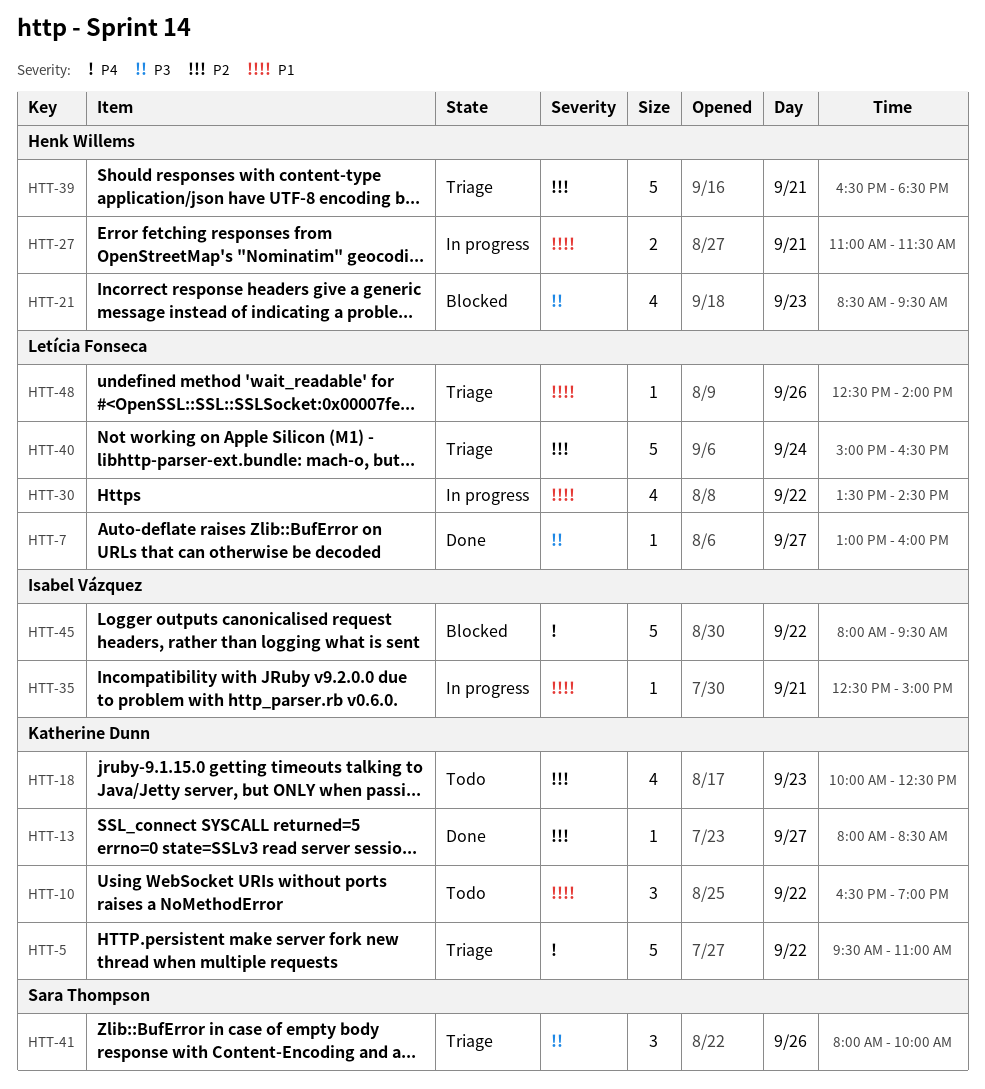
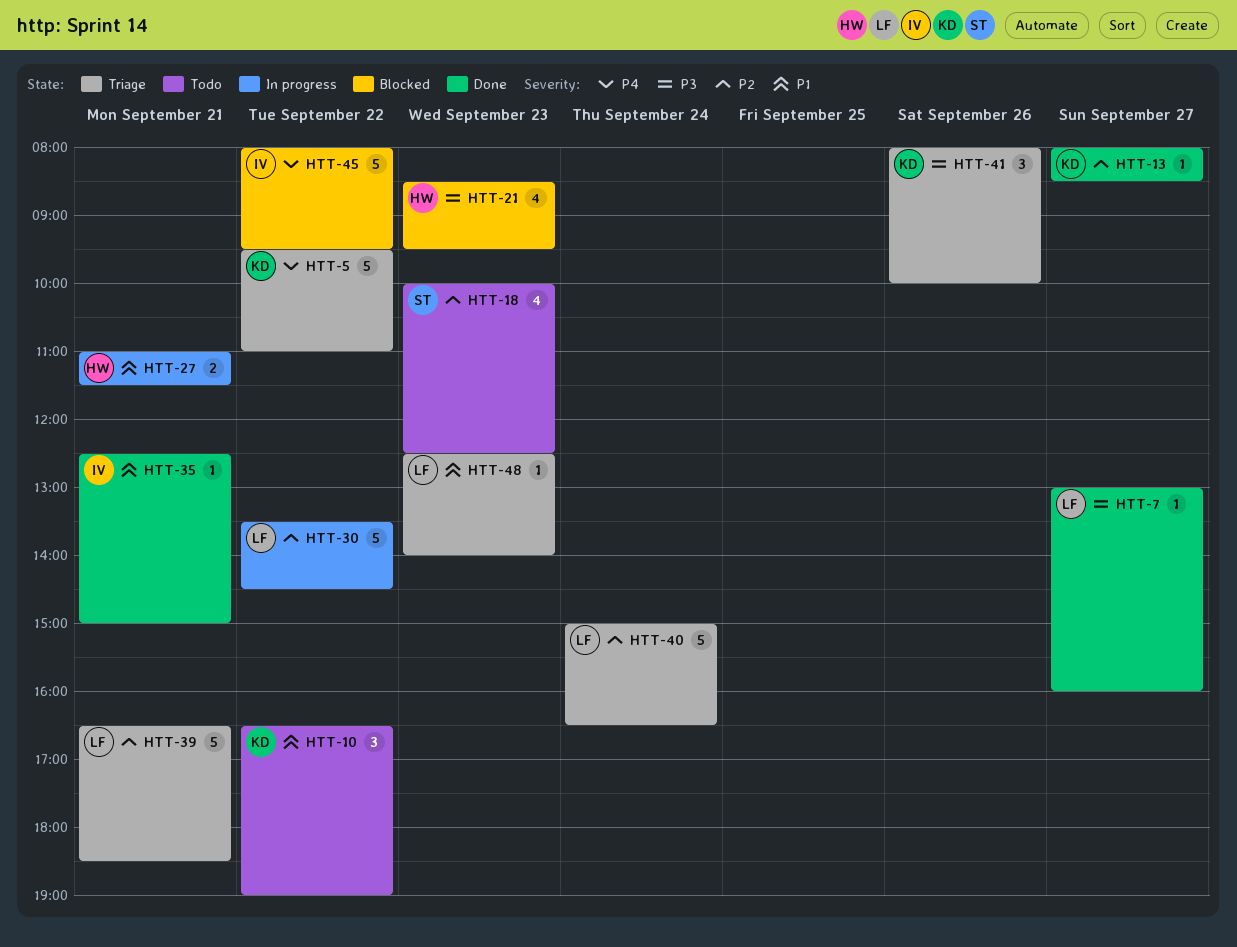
HTT-18, owner: Katherine Dunn -> Sara Thompson
HTT-30, priority: P1 -> P2
HTT-30, estimate: 4 -> 5
HTT-35, status: In progress -> Done
HTT-39, owner: Henk Willems -> Letícia Fonseca
HTT-41, owner: Sara Thompson -> Katherine Dunn
HTT-48, day: Sep 26 -> Sep 23

